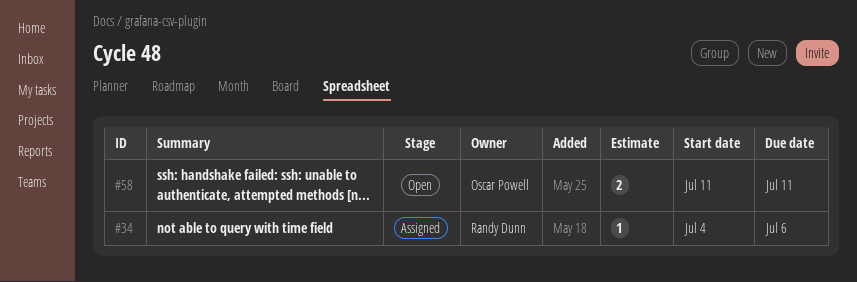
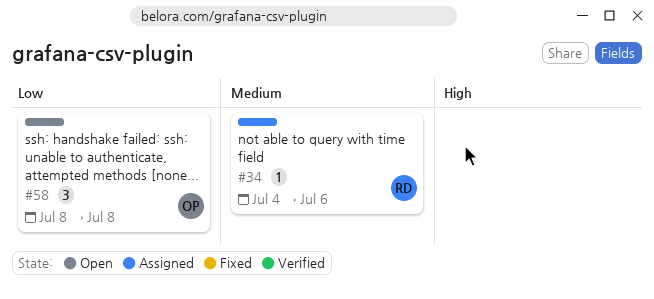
#58, estimate: 2 -> 3
#58, start: Jul 11 -> Jul 8
#58, due: Jul 11 -> Jul 8

